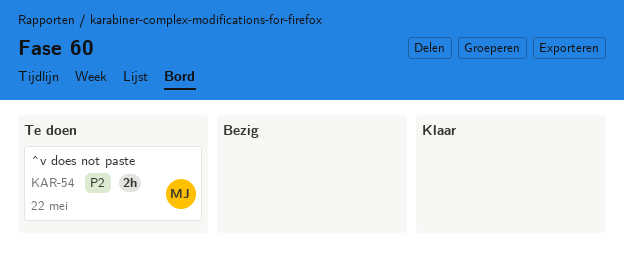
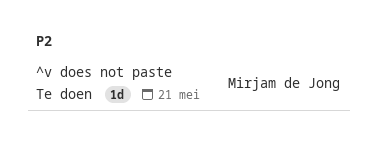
^v does not paste, estimate: 2h -> 1d
^v does not paste, due: May 22 -> May 21

